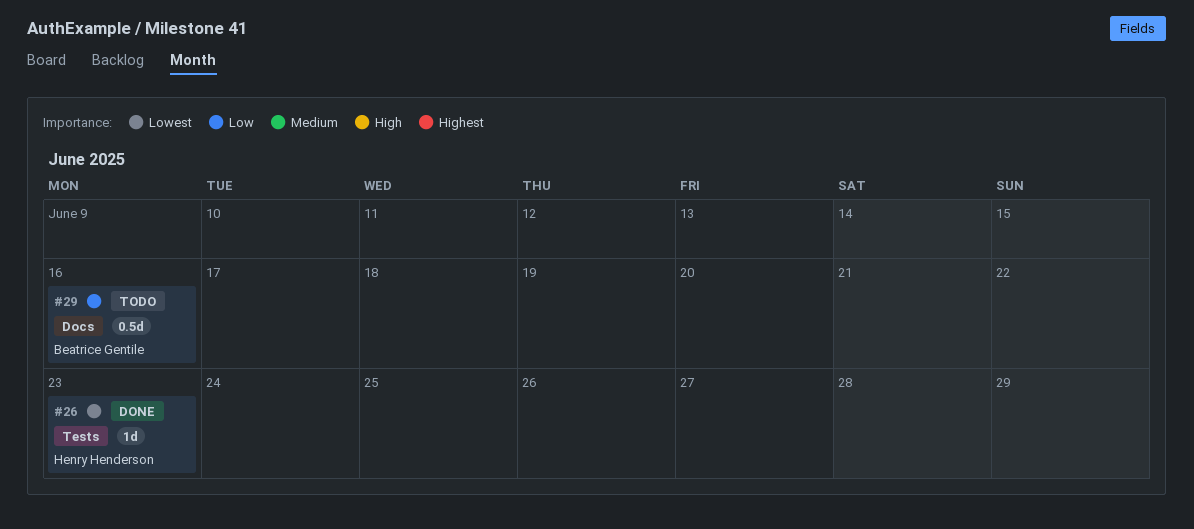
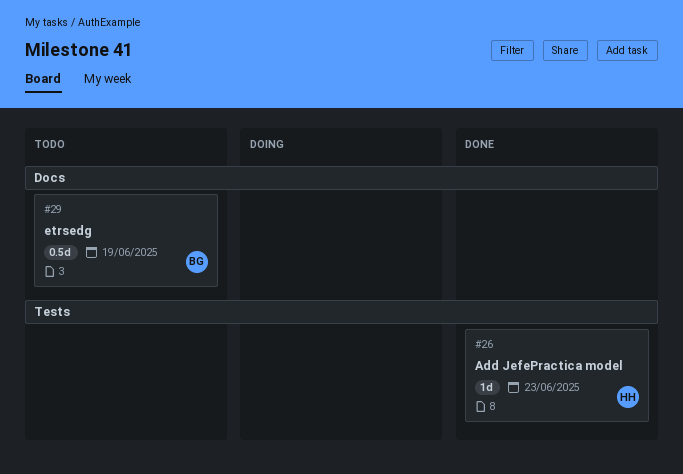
#29, due: Jun 16 -> Jun 19

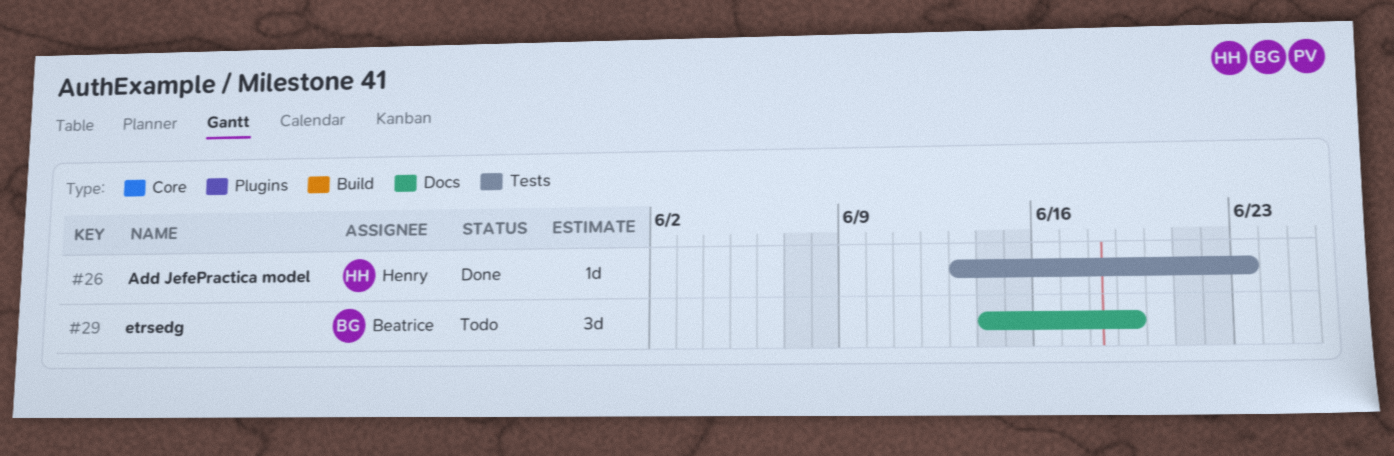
#29, estimate: 0.5d -> 3d

